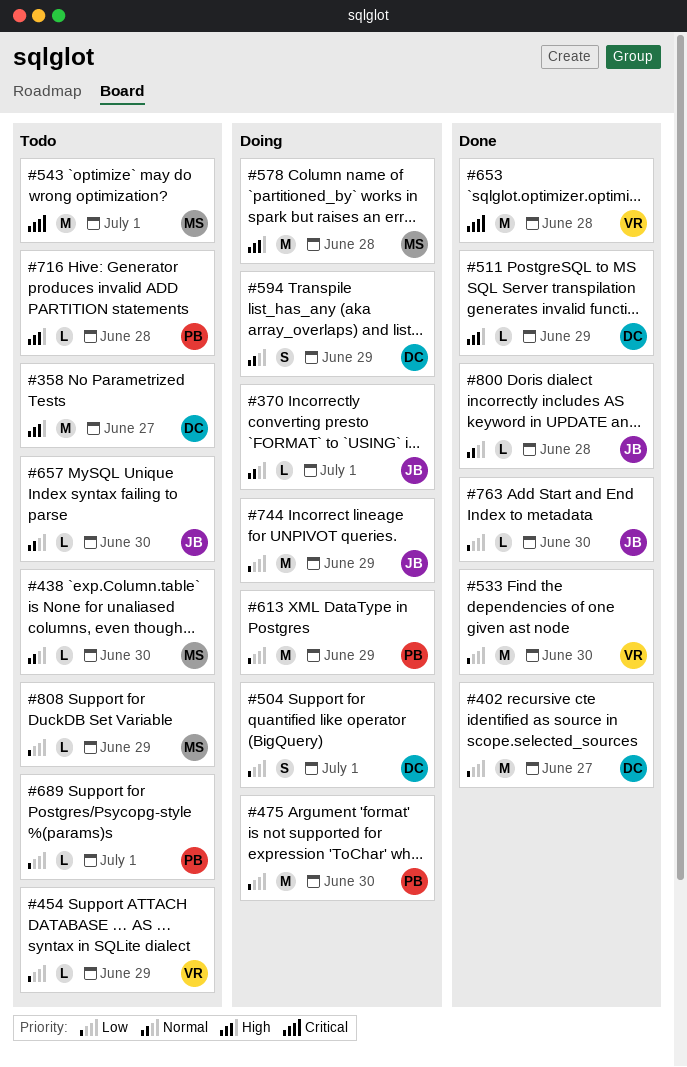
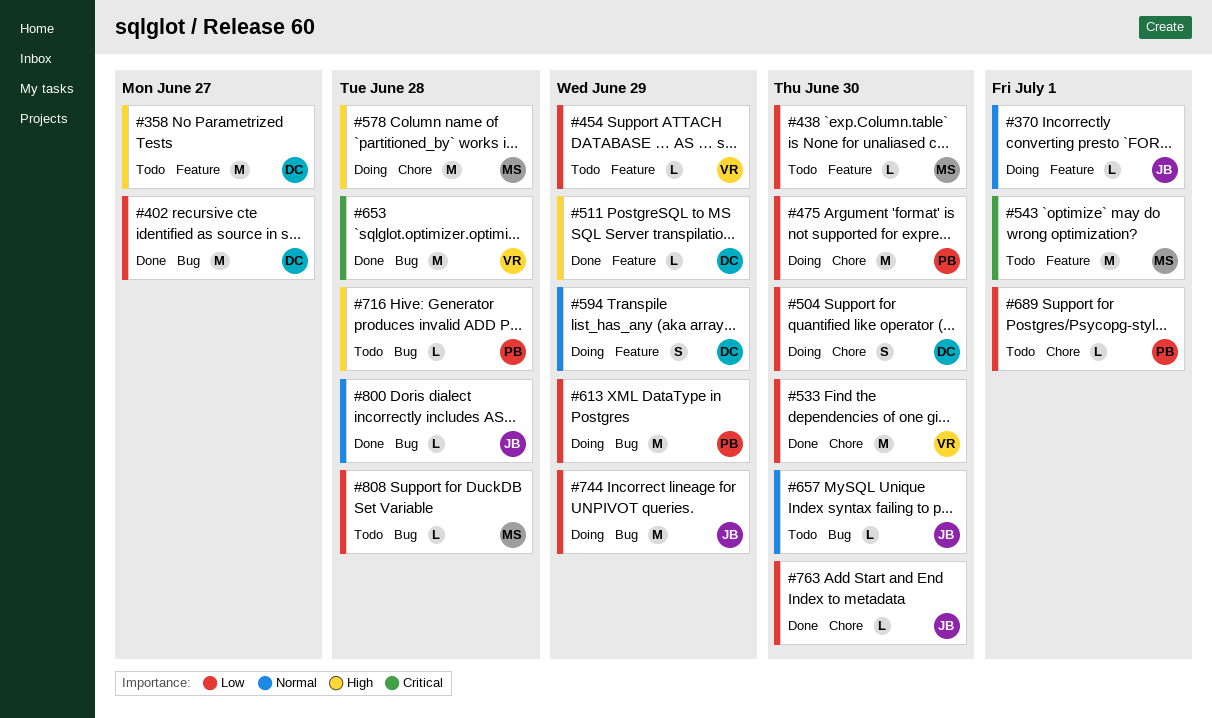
#438, priority: Normal -> Low
#504, due: Jul 1 -> Jun 30
#808, due: Jun 29 -> Jun 28

